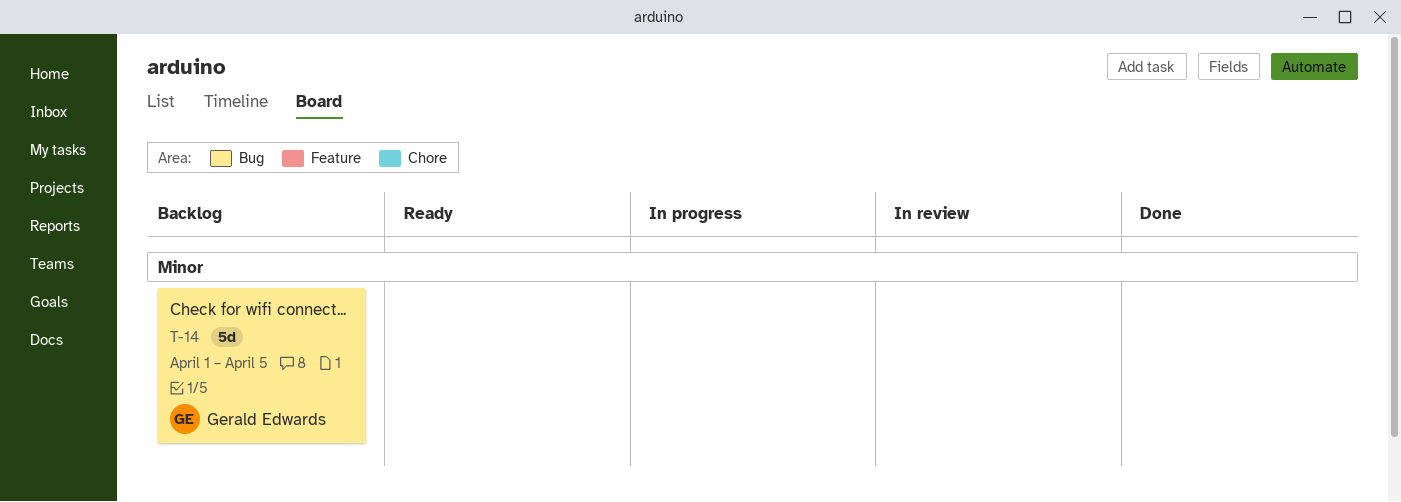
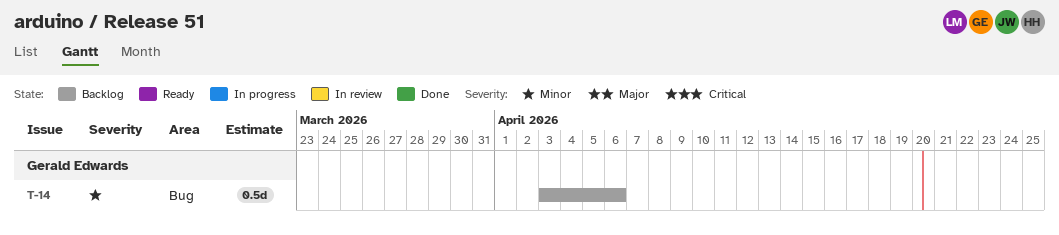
T-14, estimate: 5d -> 0.5d
T-14, start: Apr 1 -> Apr 3
T-14, due: Apr 5 -> Apr 6

